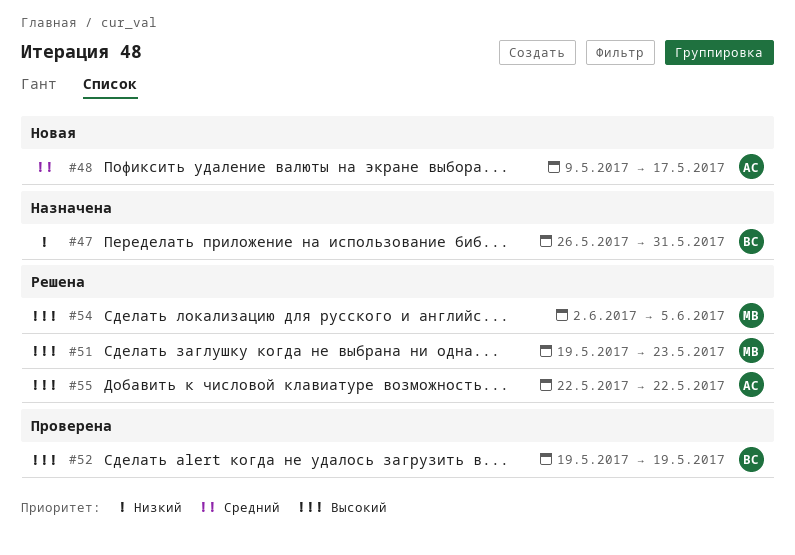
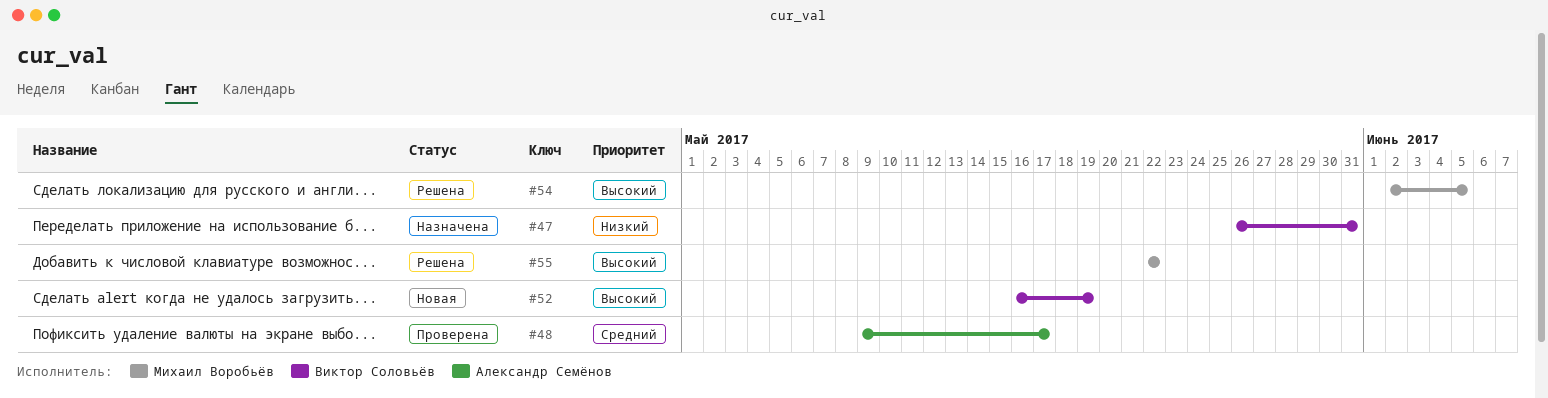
#48, status: Новая -> Проверена
#51: present -> none
#52, status: Проверена -> Новая
#52, start: May 19 -> May 16
#55, owner: Александр Семёнов -> Михаил Воробьёв

